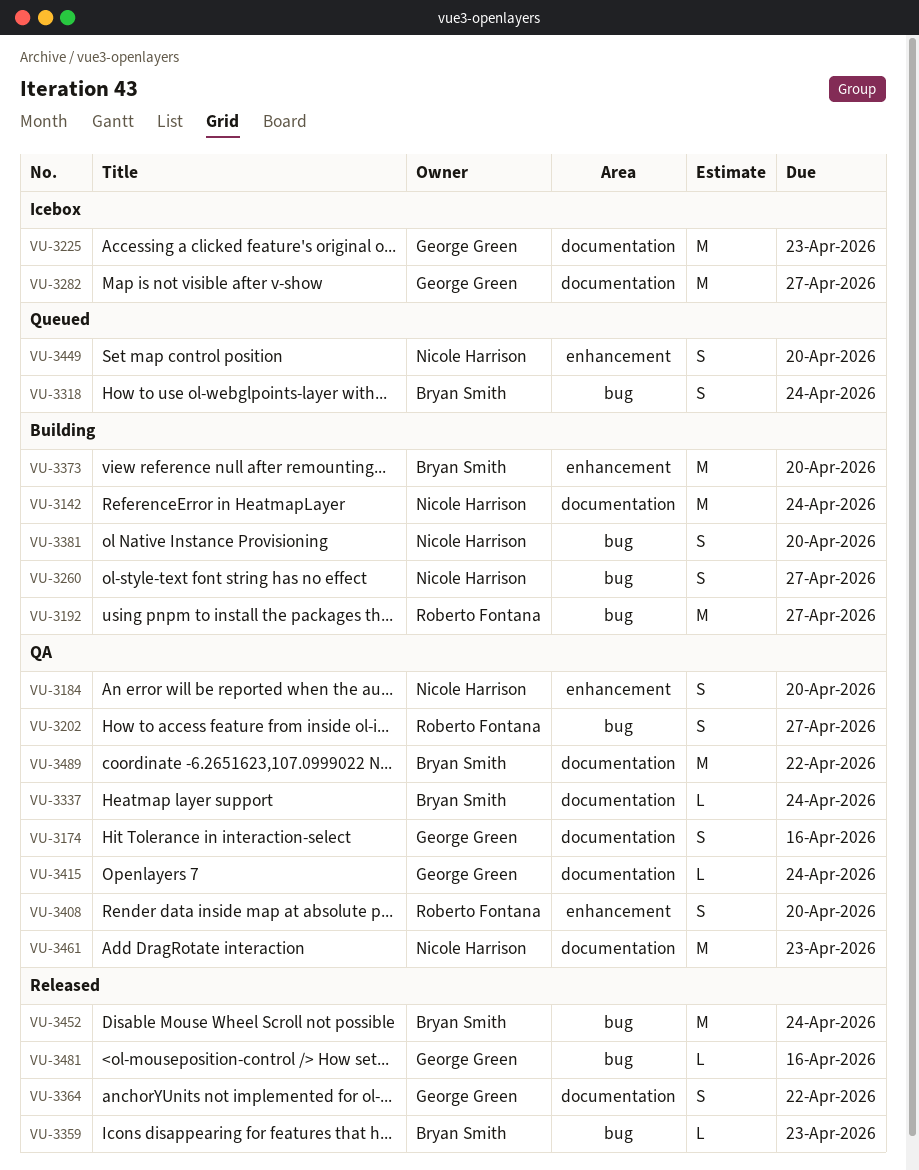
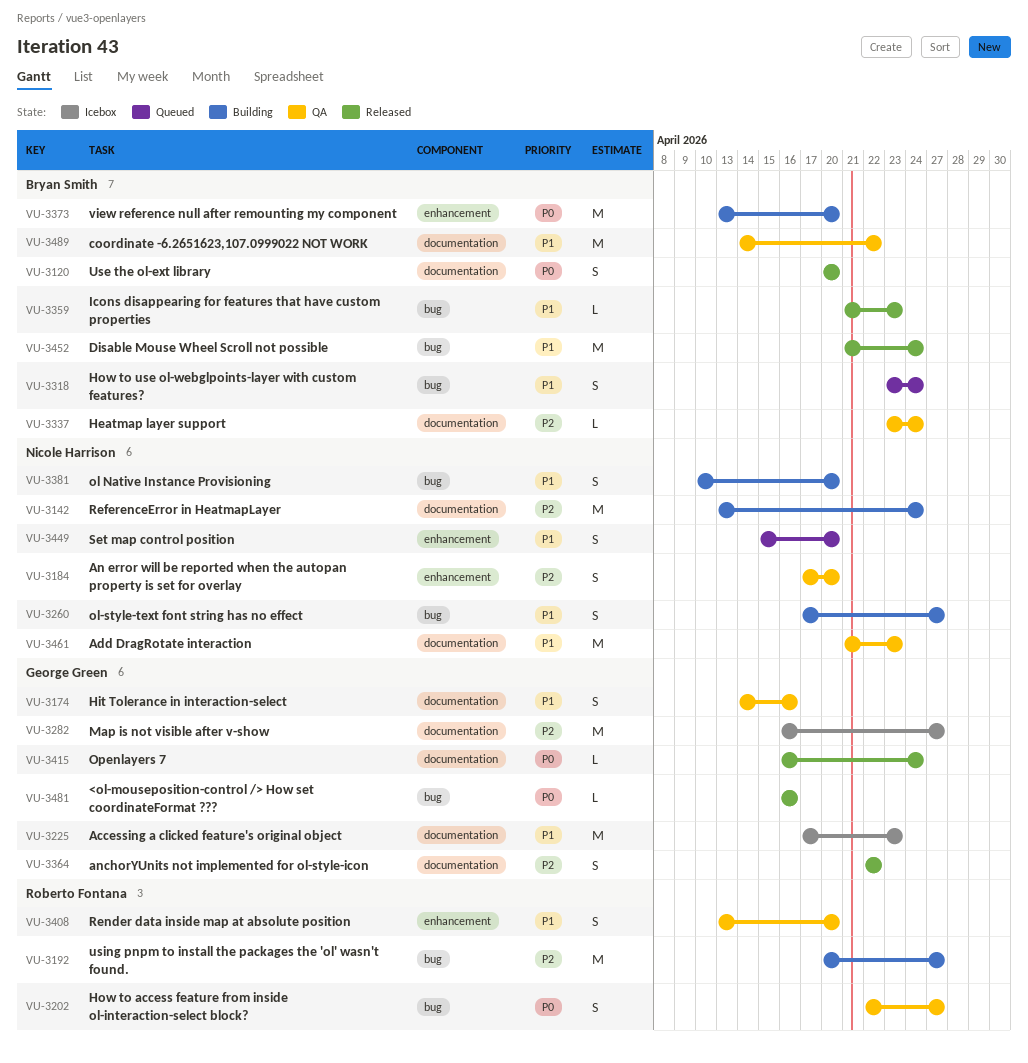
VU-3120: none -> present
VU-3415, status: QA -> Released

